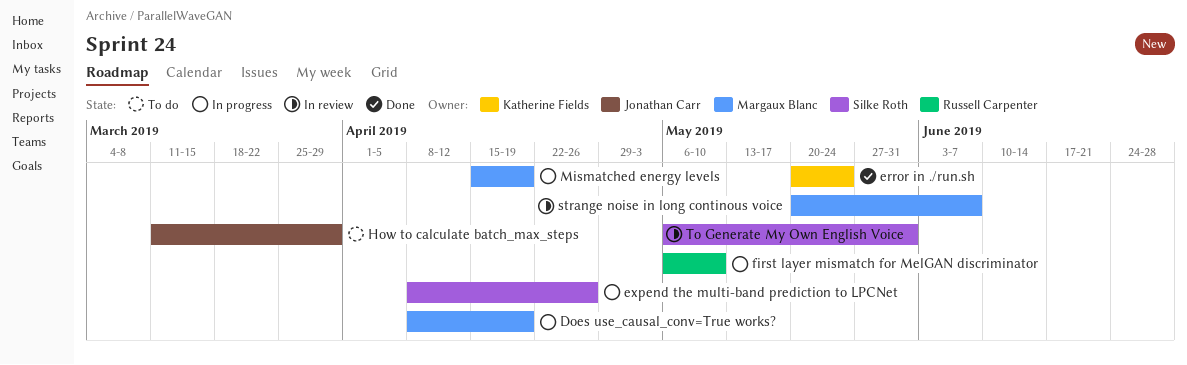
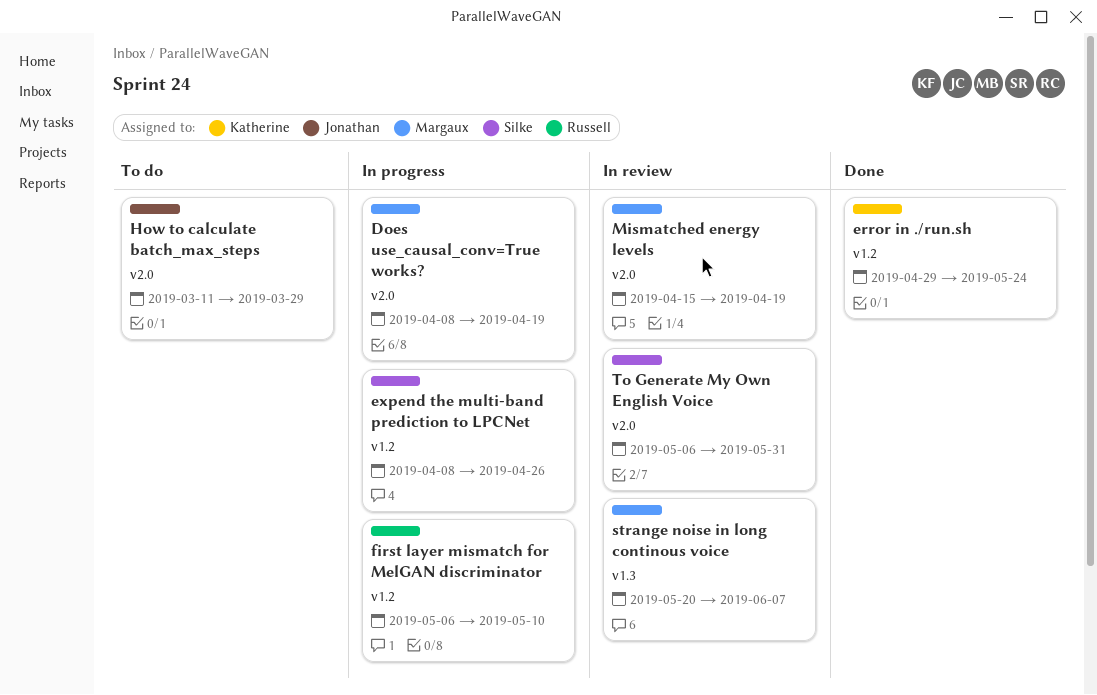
error in ./run.sh, start: May 20 -> Apr 29
Mismatched energy levels, status: In progress -> In review

